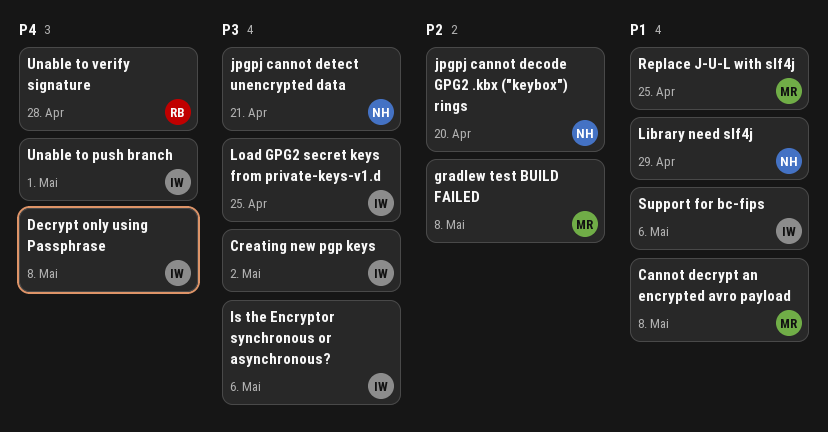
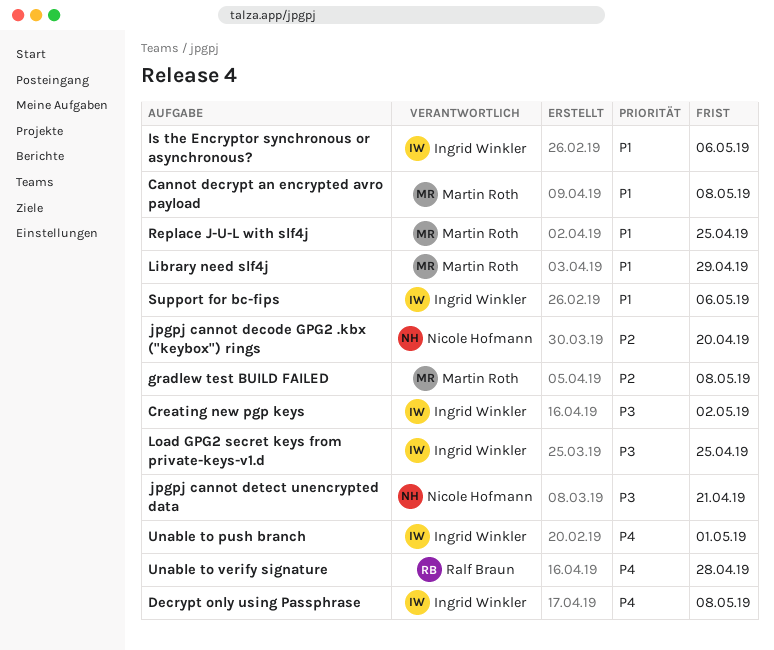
Is the Encryptor synchronous or asynchronous?, priority: P3 -> P1
Library need slf4j, owner: Nicole Hofmann -> Martin Roth

